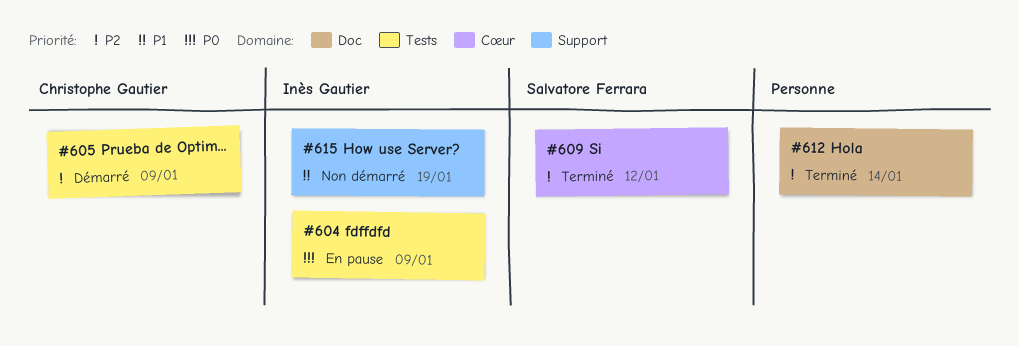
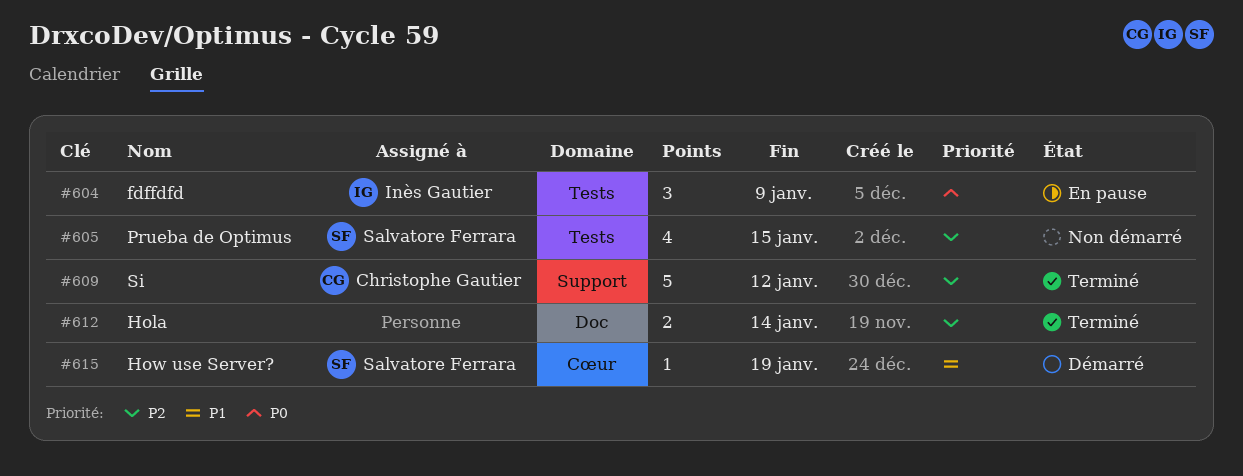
#605, status: Démarré -> Non démarré
#605, owner: Christophe Gautier -> Salvatore Ferrara
#605, due: Jan 9 -> Jan 15
#609, owner: Salvatore Ferrara -> Christophe Gautier
#609, label: Cœur -> Support
#615, status: Non démarré -> Démarré
#615, owner: Inès Gautier -> Salvatore Ferrara
#615, label: Support -> Cœur

